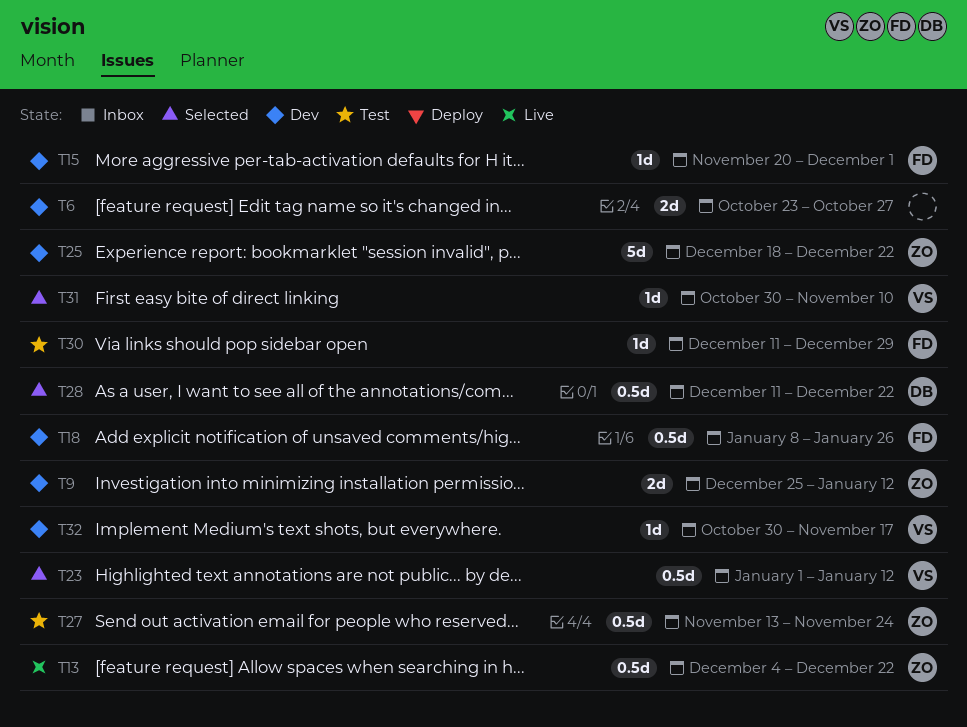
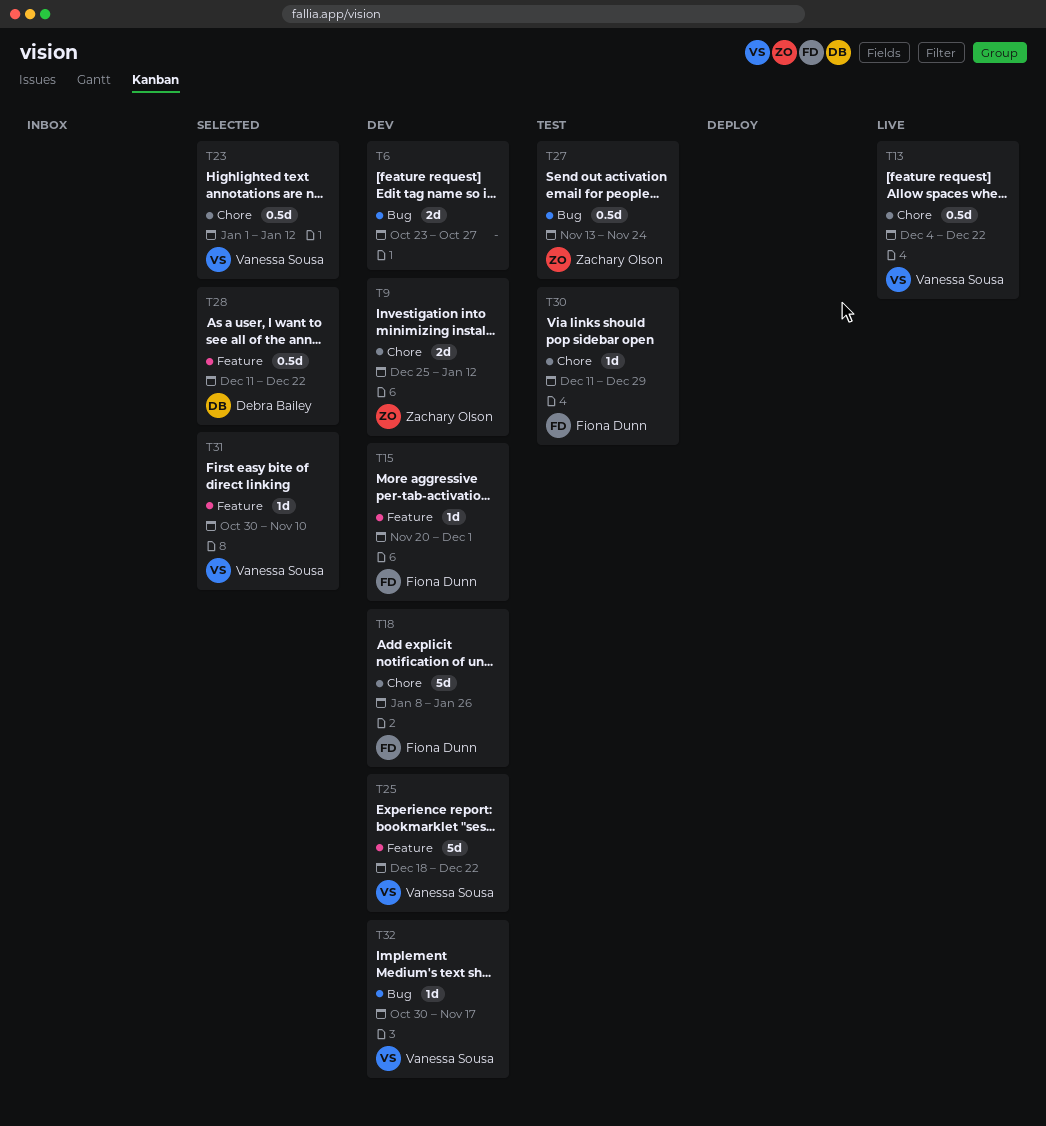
T13, owner: Zachary Olson -> Vanessa Sousa
T18, estimate: 0.5d -> 5d
T25, owner: Zachary Olson -> Vanessa Sousa

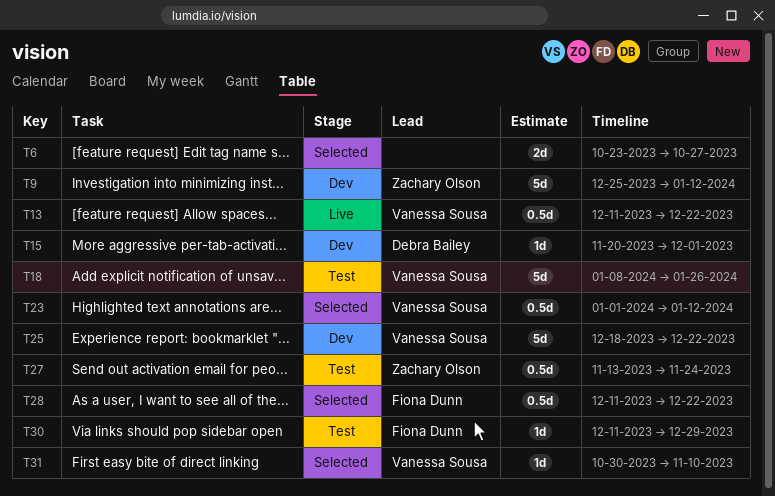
T6, status: Dev -> Selected
T9, estimate: 2d -> 5d
T13, start: Dec 4 -> Dec 11
T15, owner: Fiona Dunn -> Debra Bailey
T18, status: Dev -> Test
T18, owner: Fiona Dunn -> Vanessa Sousa
T28, owner: Debra Bailey -> Fiona Dunn
T32: present -> none

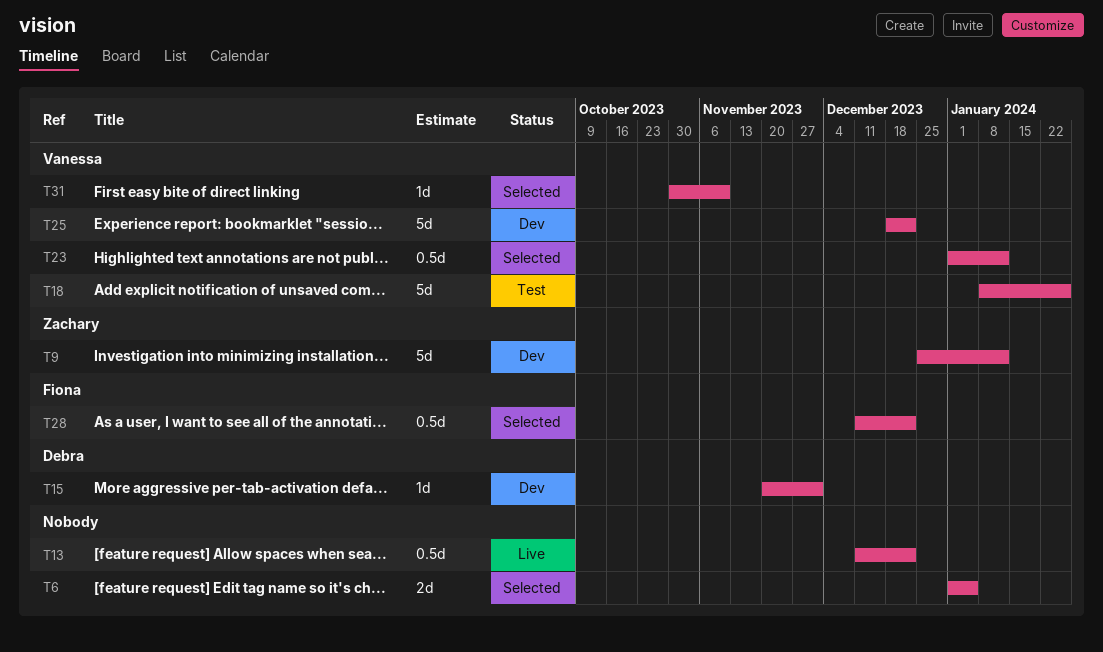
T6, start: Oct 23 -> Jan 1
T6, due: Oct 27 -> Jan 5
T13, owner: Vanessa Sousa -> none
T27: present -> none
T30: present -> none

